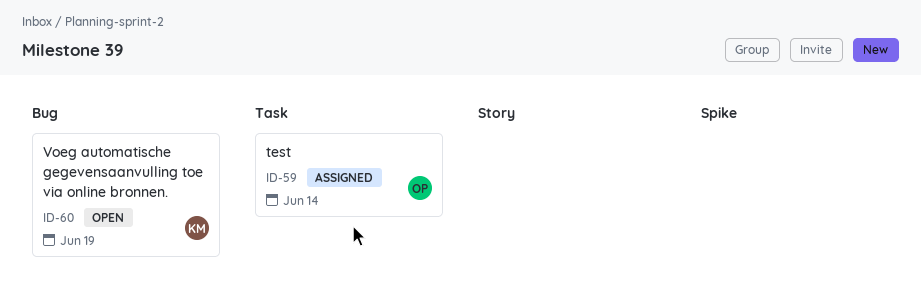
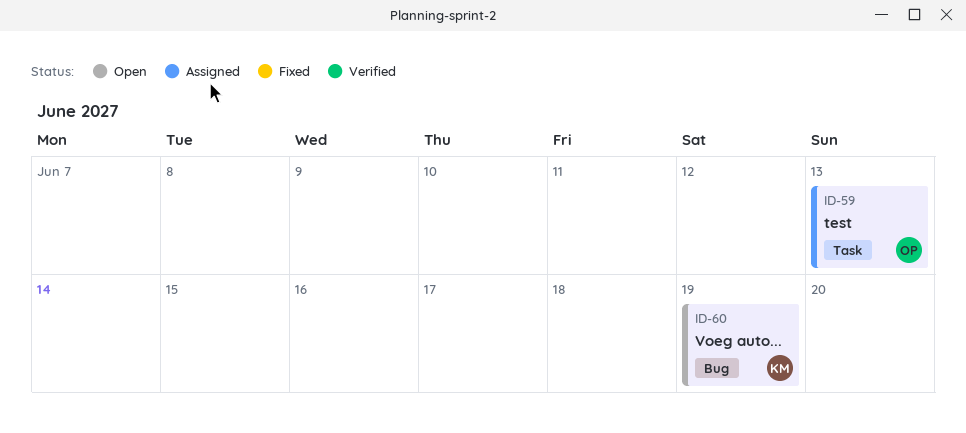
ID-59, due: Jun 14 -> Jun 13

